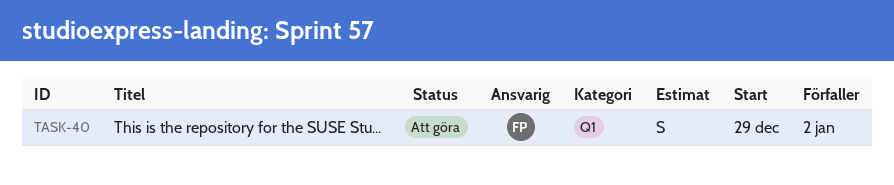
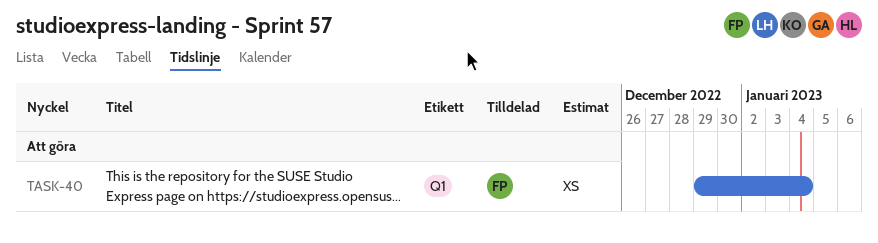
TASK-40, estimate: S -> XS
TASK-40, due: Jan 2 -> Jan 4

